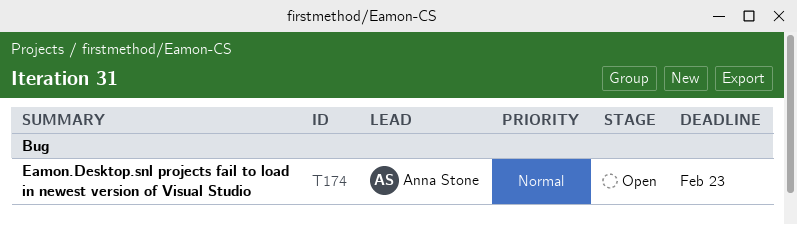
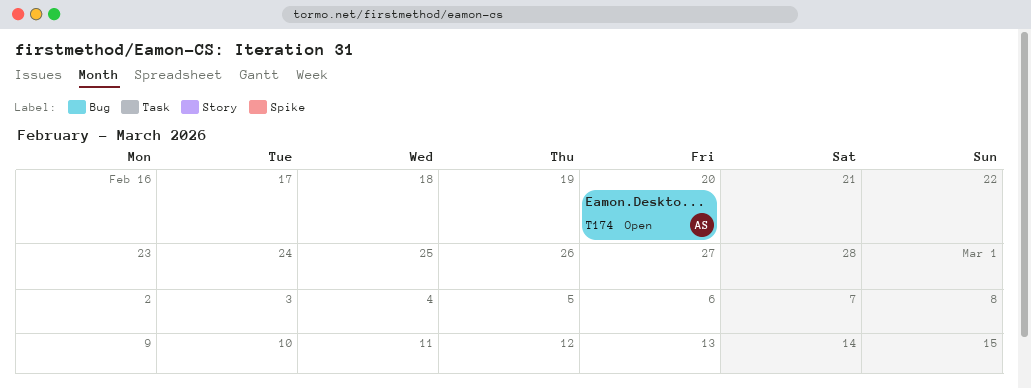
T174, due: Feb 23 -> Feb 20

